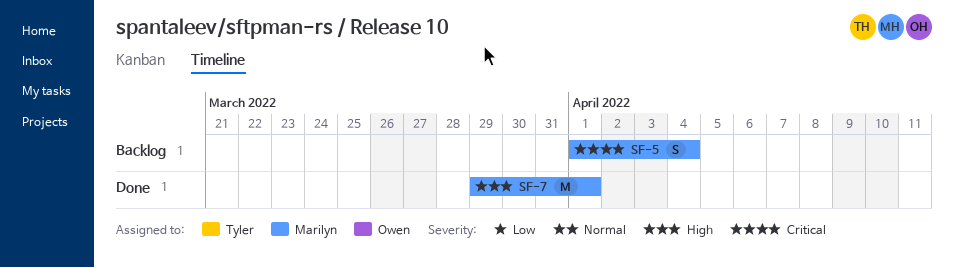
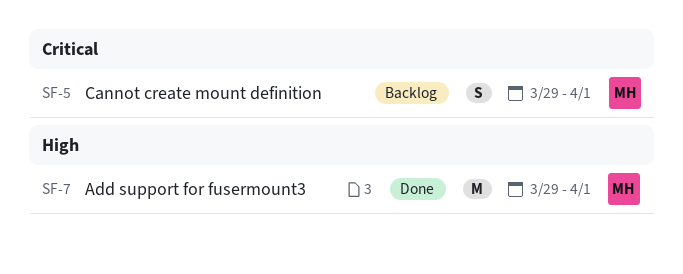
SF-5, start: Apr 1 -> Mar 29
SF-5, due: Apr 4 -> Apr 1

